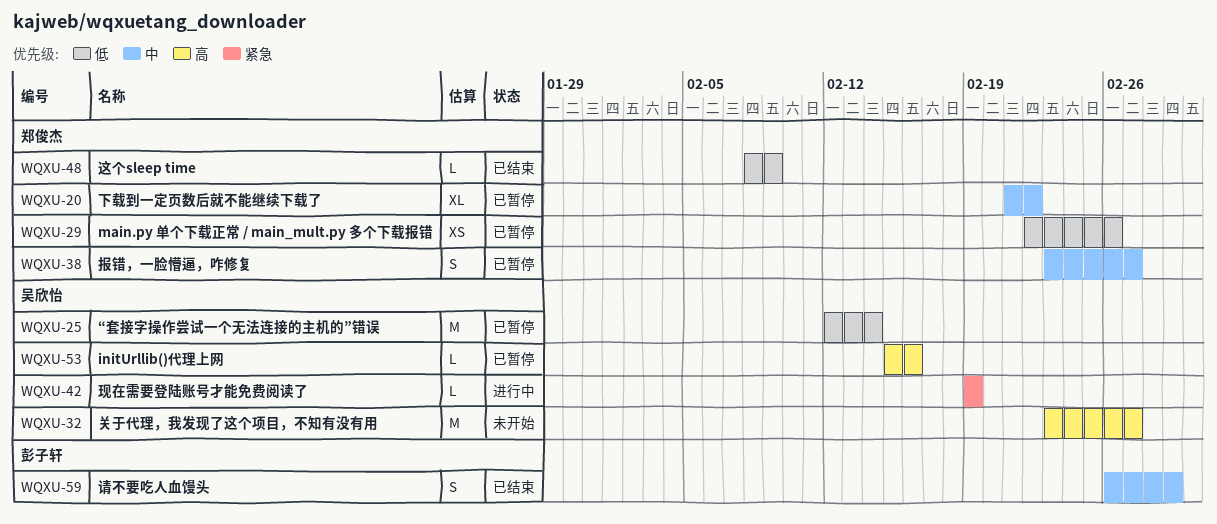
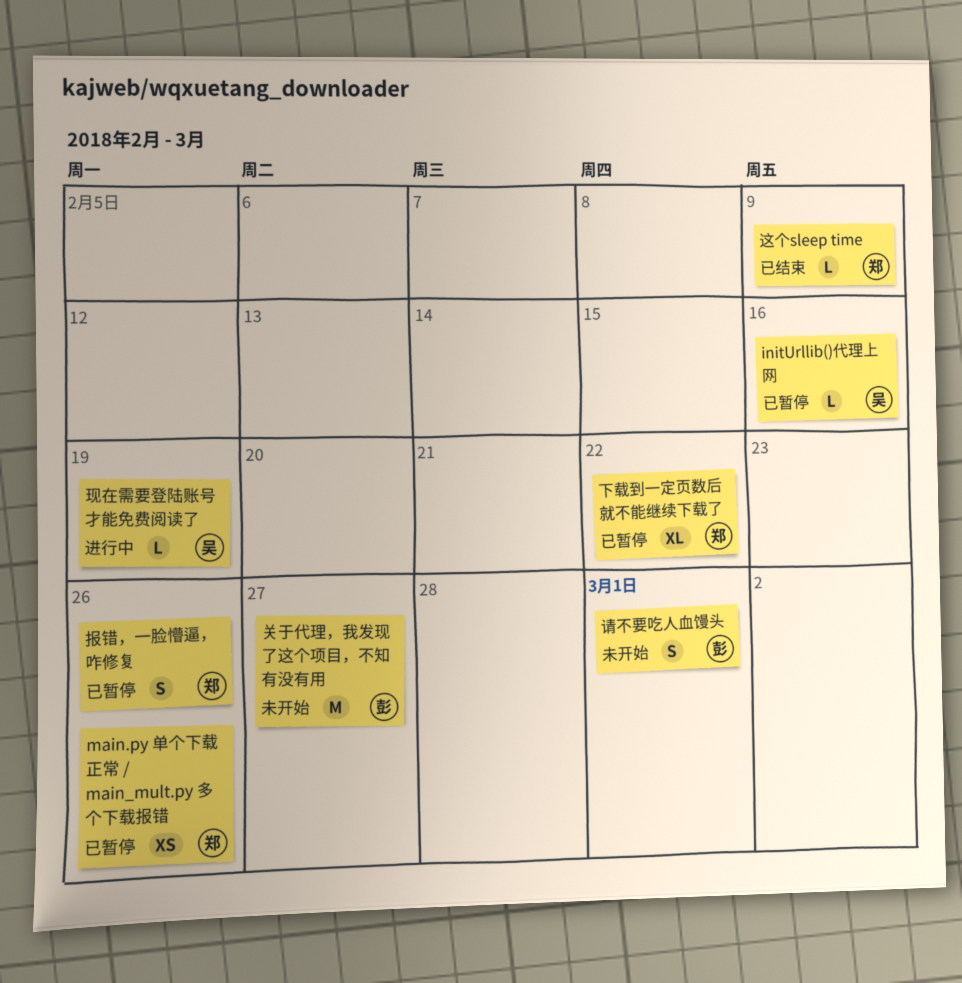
“套接字操作尝试一个无法连接的主机的”错误: present -> none
关于代理，我发现了这个项目，不知有没有用, owner: 吴欣怡 -> 彭子轩
报错，一脸懵逼，咋修复, due: Feb 27 -> Feb 26
请不要吃人血馒头, status: 已结束 -> 未开始

